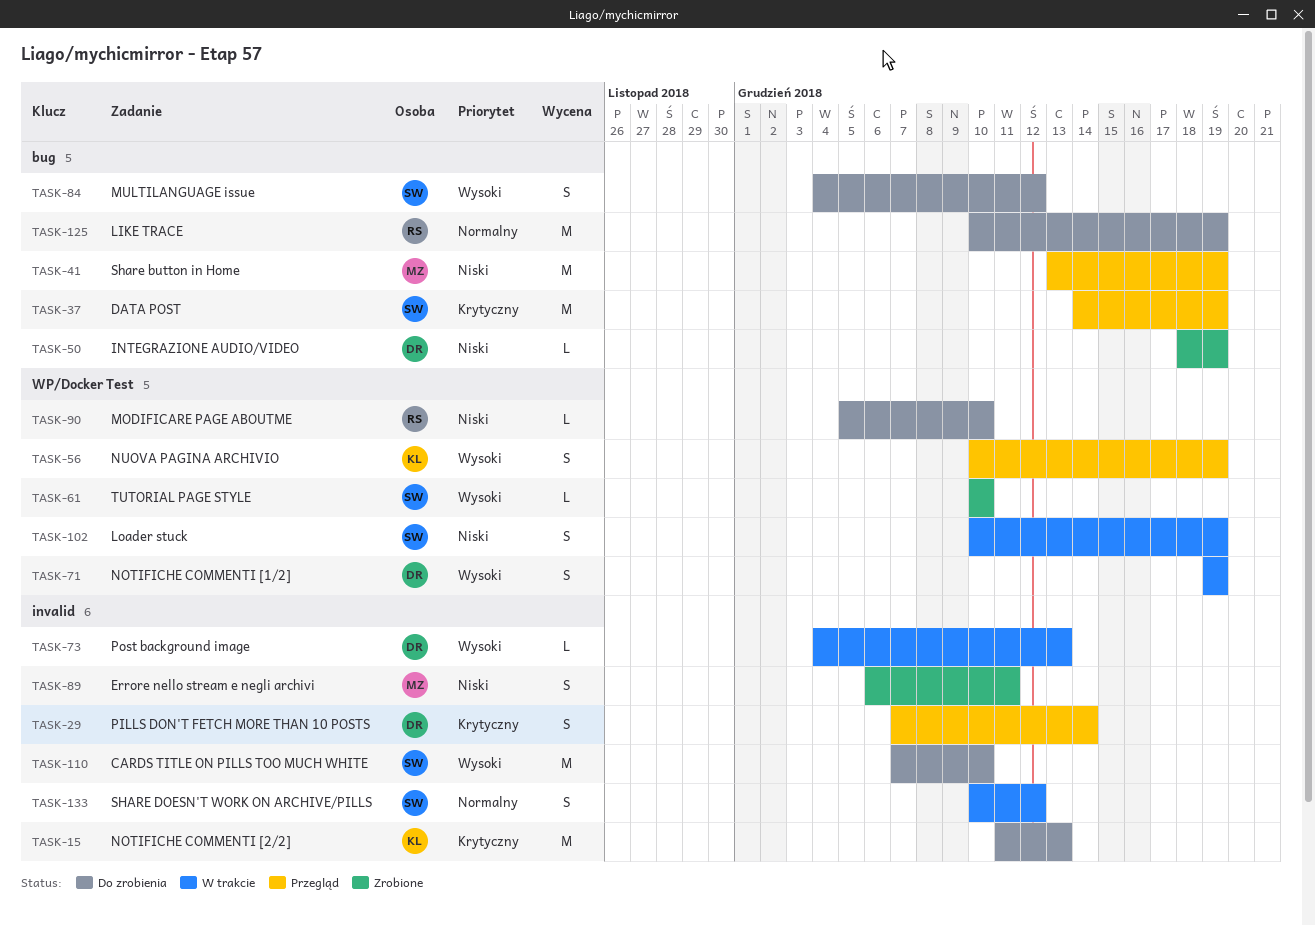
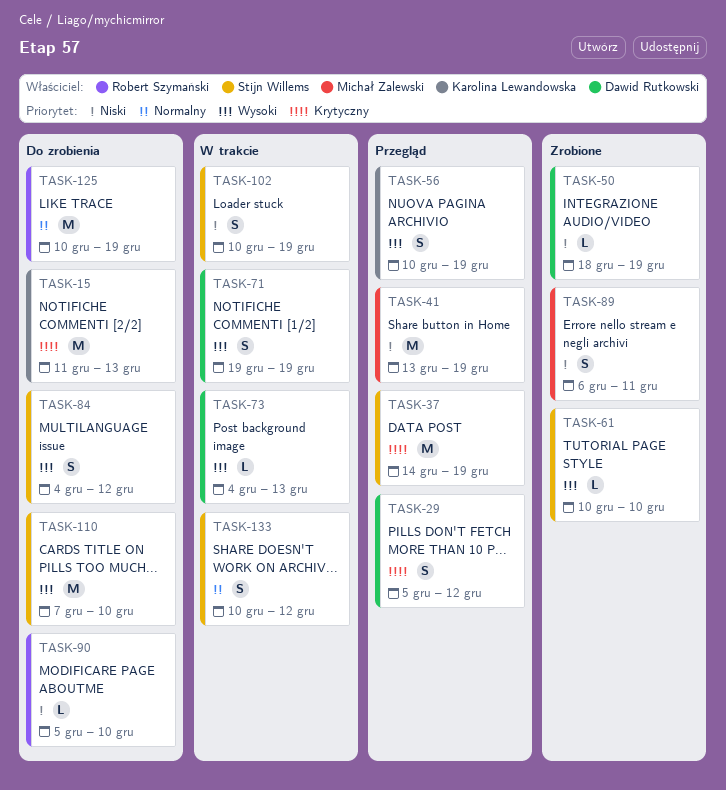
TASK-29, start: Dec 7 -> Dec 5
TASK-29, due: Dec 14 -> Dec 12

